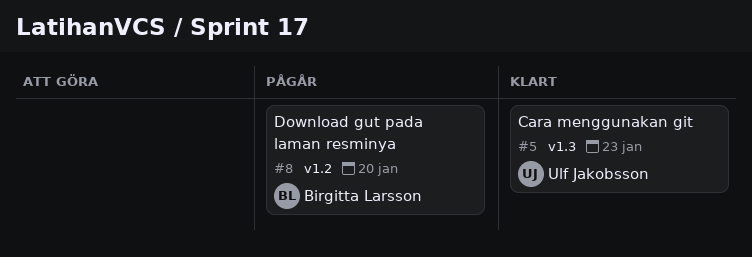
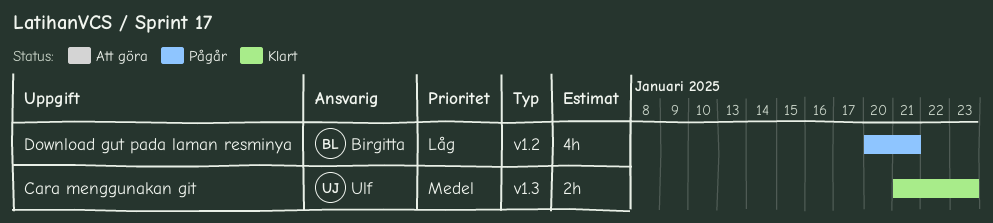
Download gut pada laman resminya, due: Jan 20 -> Jan 21

